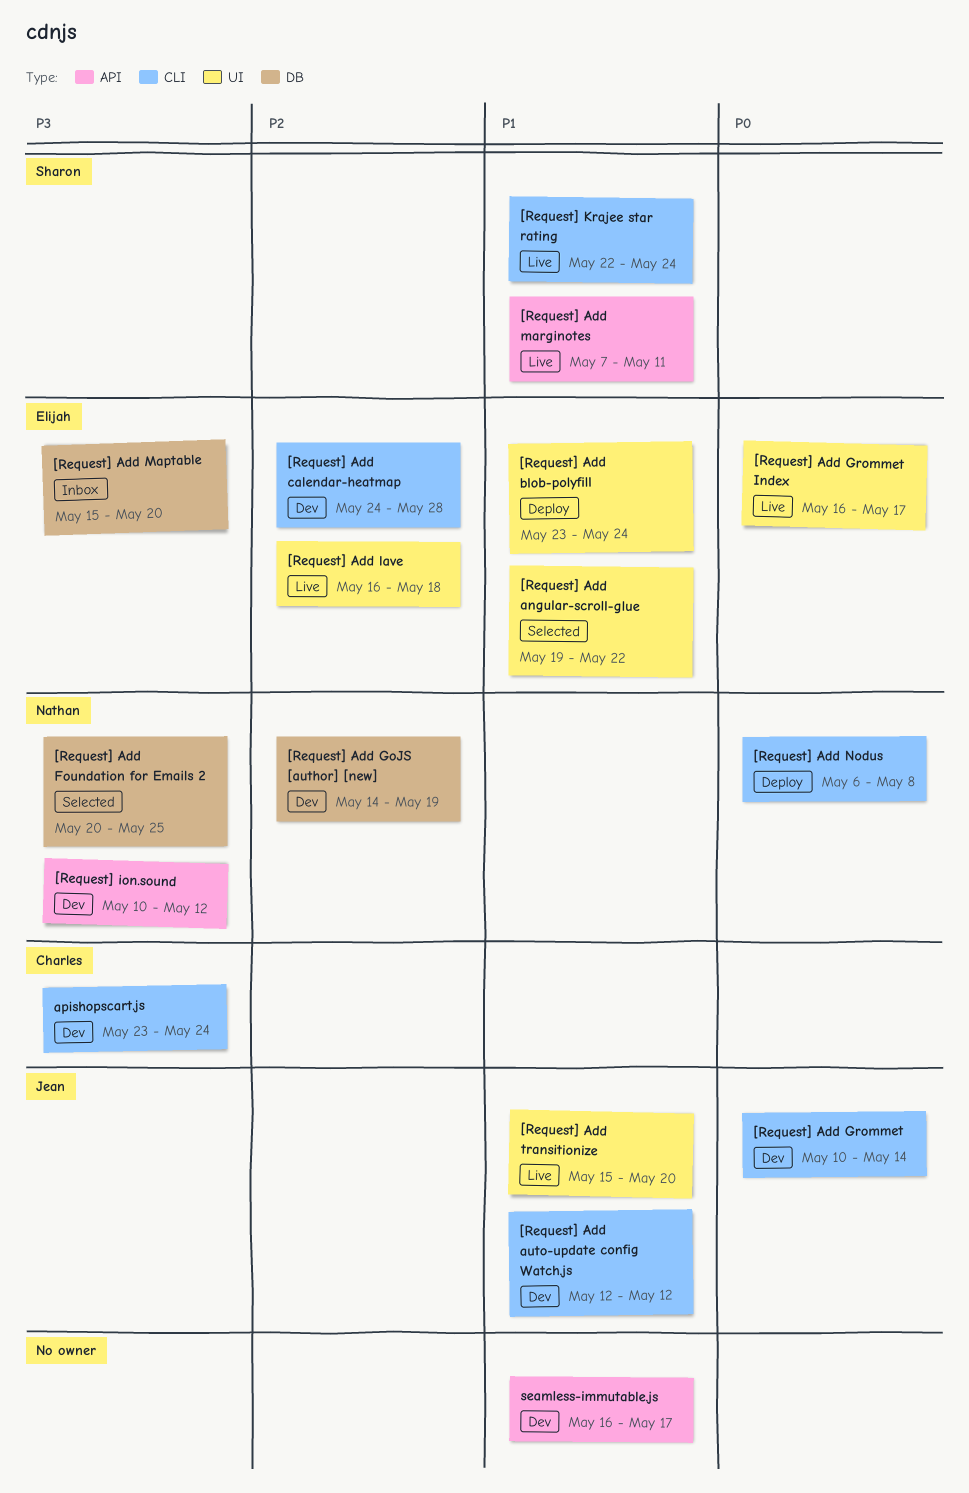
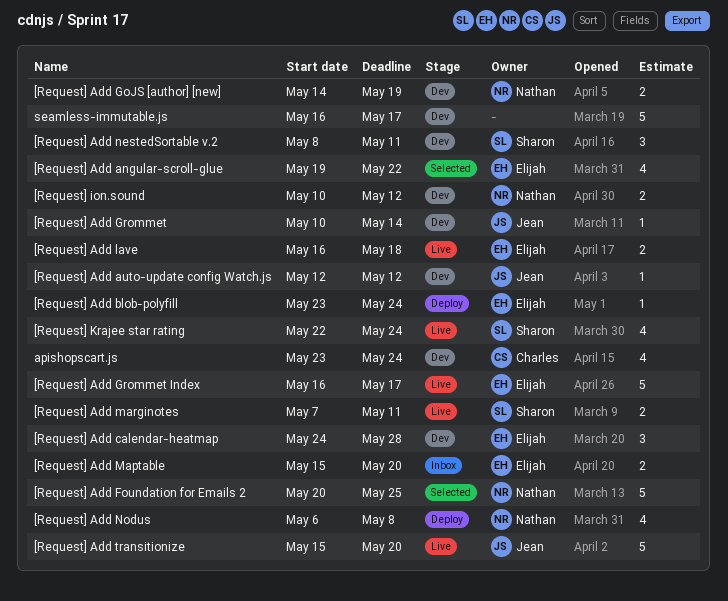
[Request] Add nestedSortable v.2: none -> present

